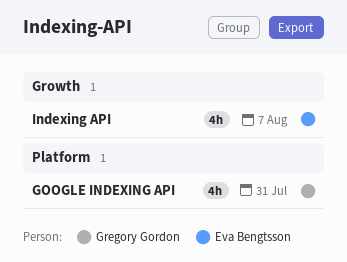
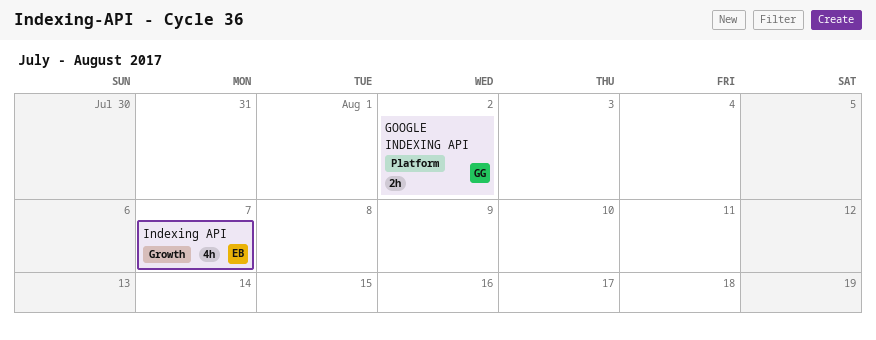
GOOGLE INDEXING API, estimate: 4h -> 2h
GOOGLE INDEXING API, due: Jul 31 -> Aug 2

